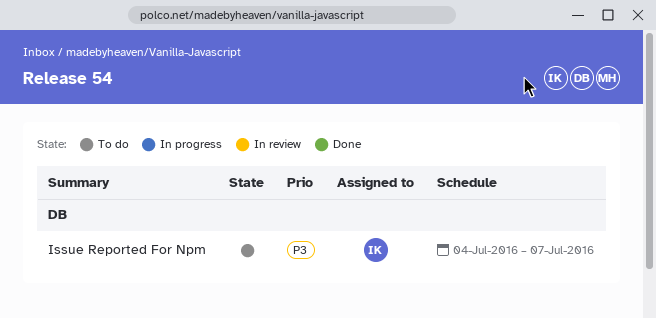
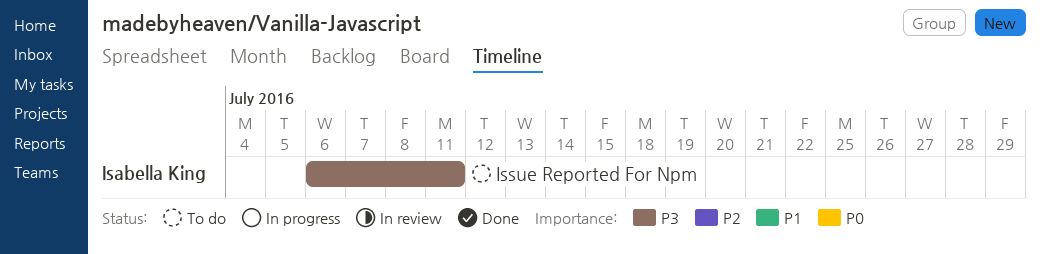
Issue Reported For Npm, start: Jul 4 -> Jul 6
Issue Reported For Npm, due: Jul 7 -> Jul 11

